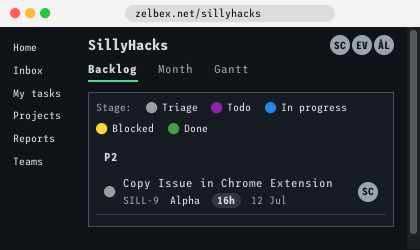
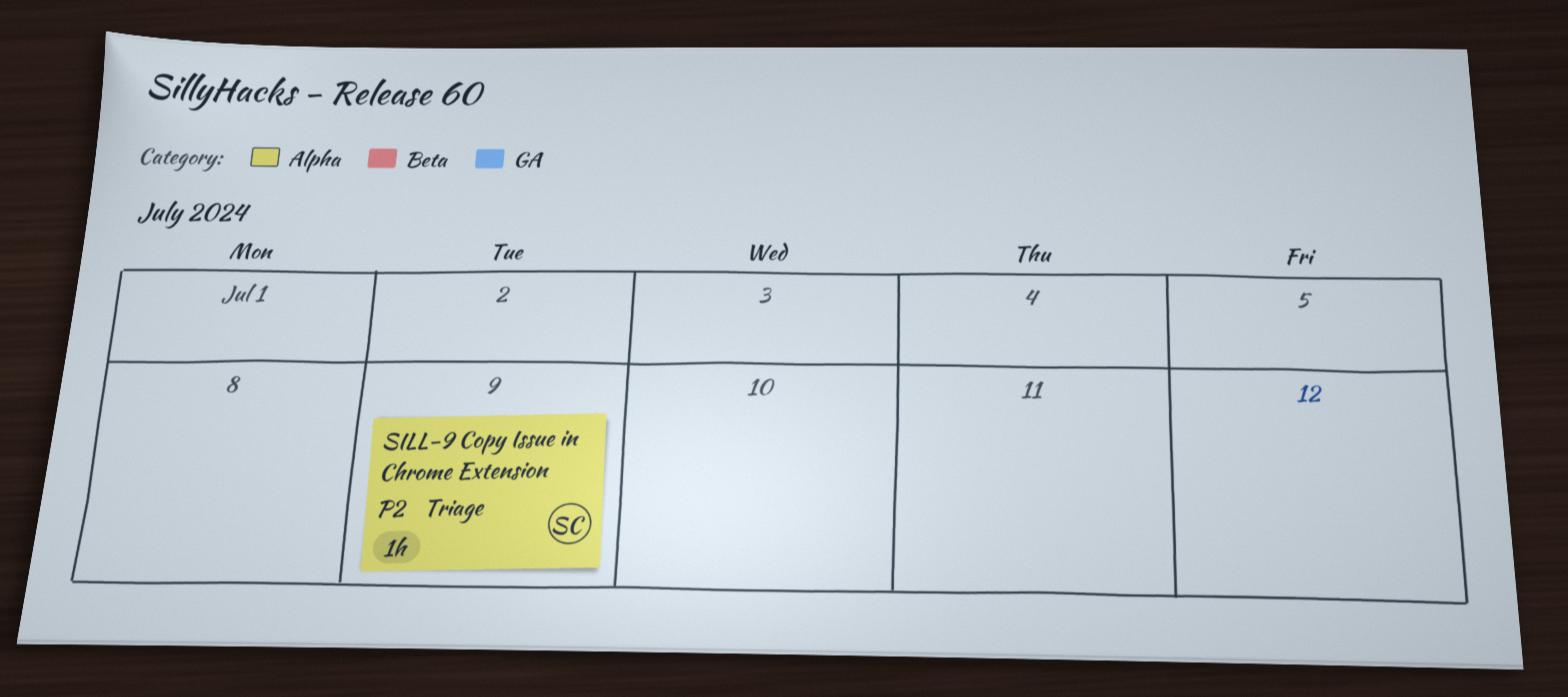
SILL-9, estimate: 16h -> 1h
SILL-9, due: Jul 12 -> Jul 9

